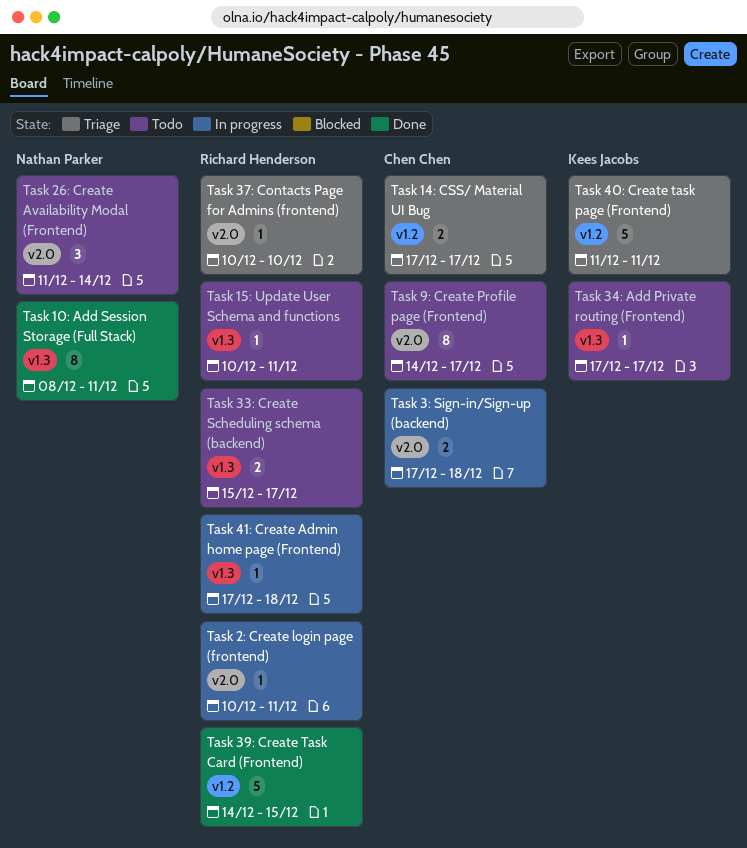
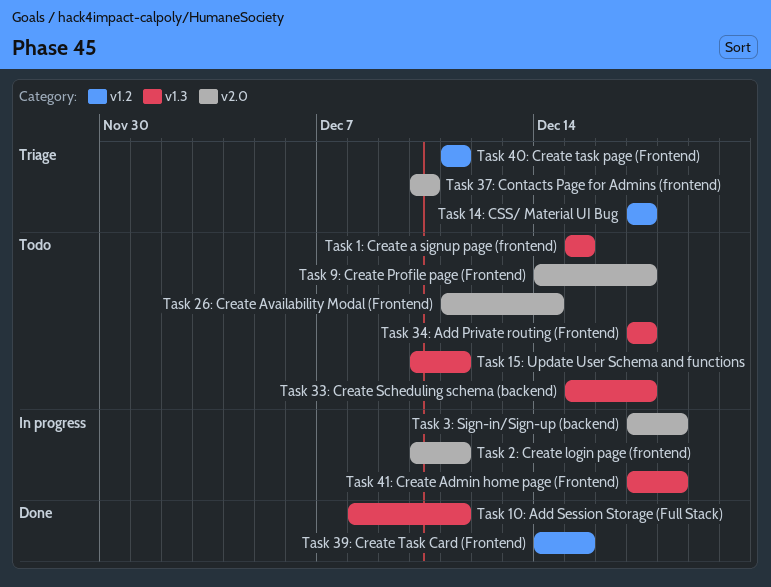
Task 1: Create a signup page (frontend): none -> present

